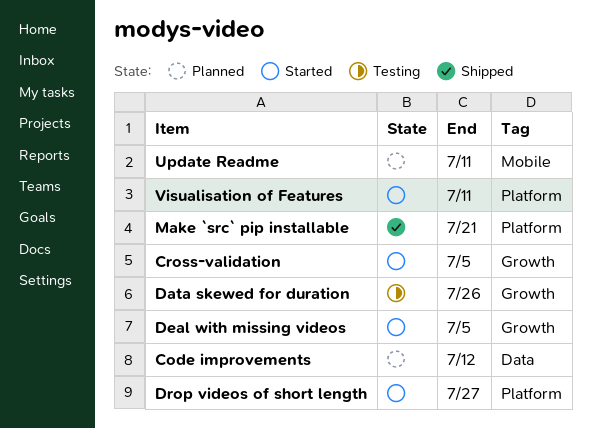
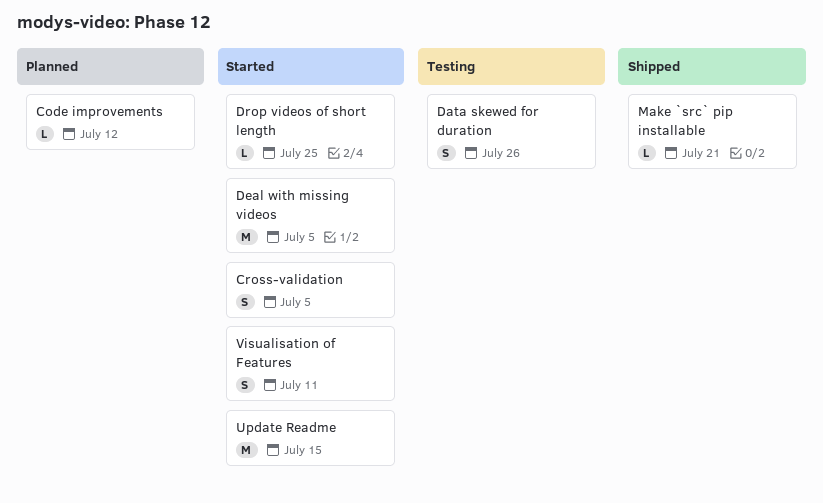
Drop videos of short length, due: Jul 27 -> Jul 25
Update Readme, status: Planned -> Started
Update Readme, due: Jul 11 -> Jul 15

